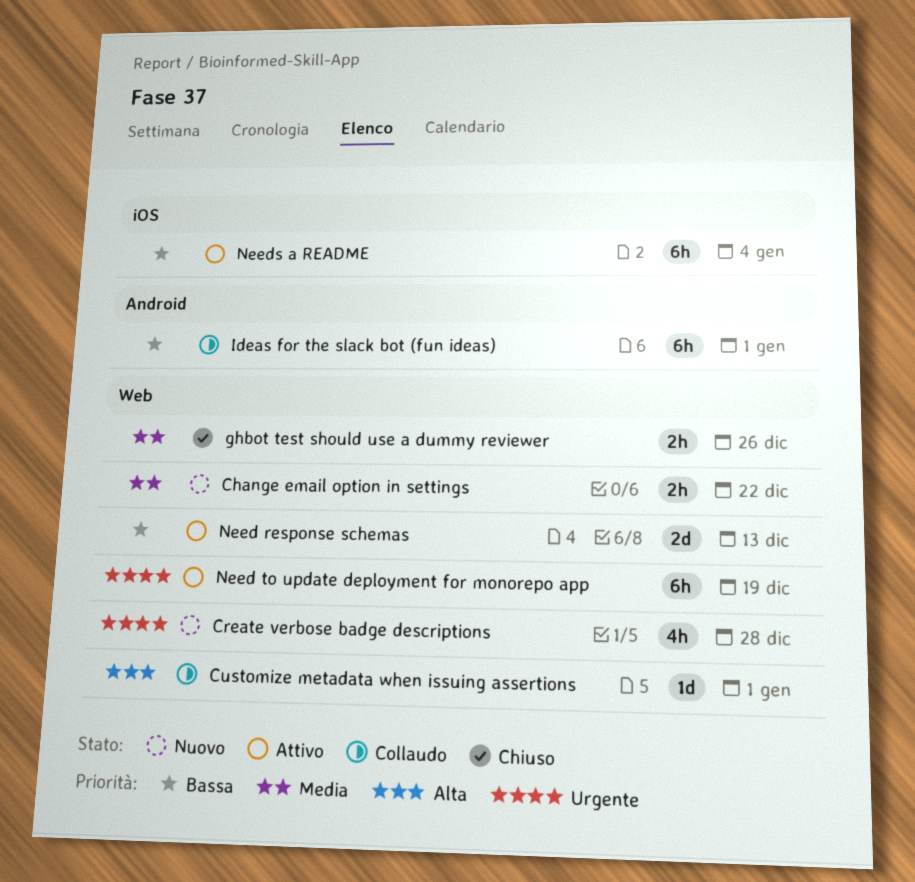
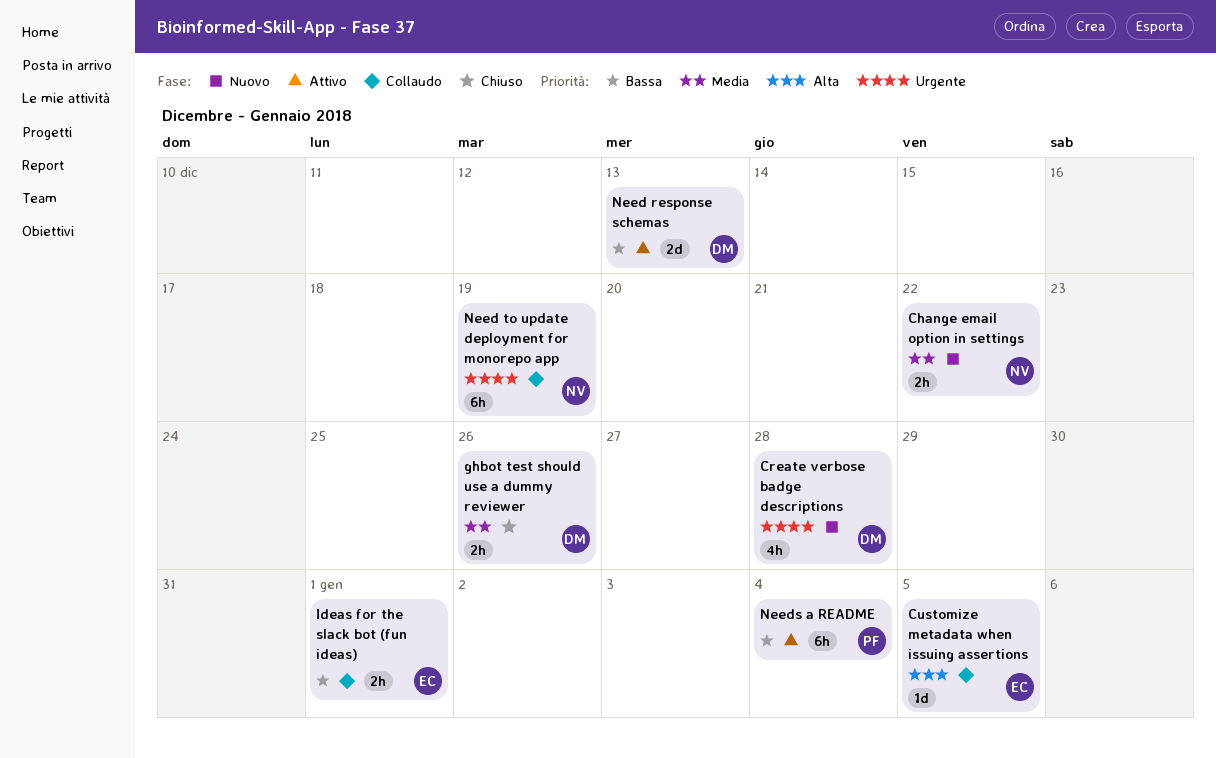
Customize metadata when issuing assertions, due: Jan 1 -> Jan 5
Ideas for the slack bot (fun ideas), estimate: 6h -> 2h
Need to update deployment for monorepo app, status: Attivo -> Collaudo

